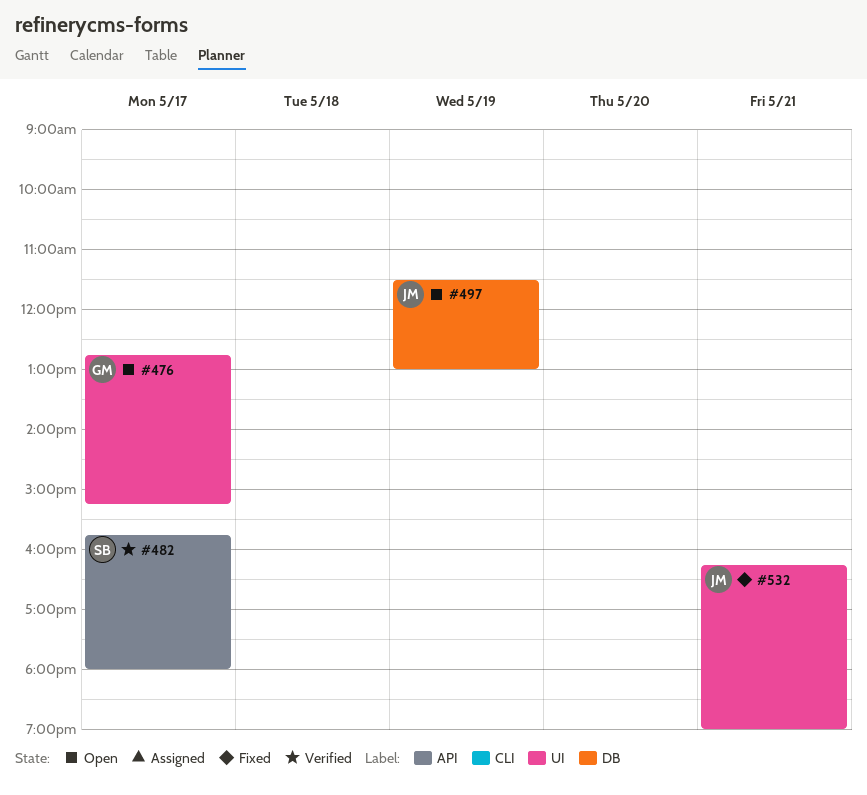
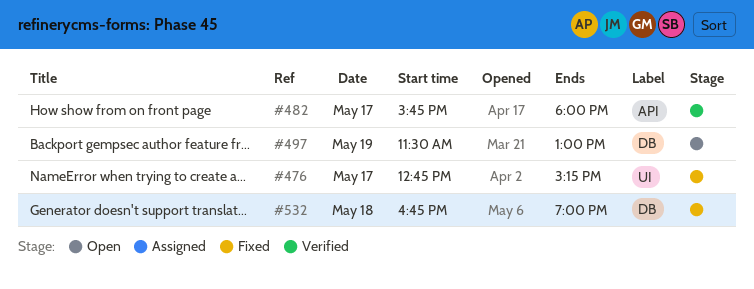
#476, status: Open -> Fixed
#532, label: UI -> DB
#532, day: May 21 -> May 18
#532, begins: 16:15 -> 16:45

